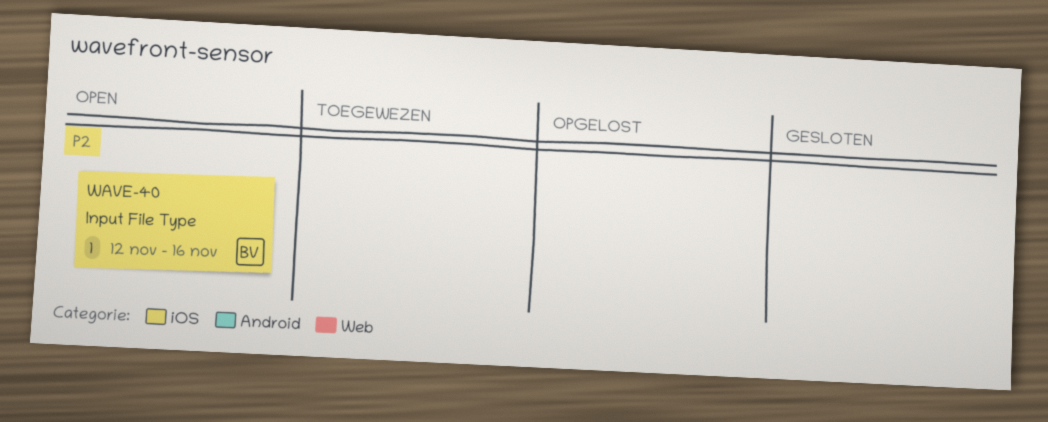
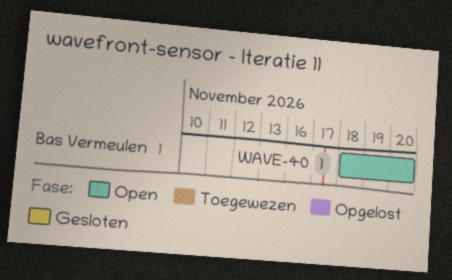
WAVE-40, start: Nov 12 -> Nov 18
WAVE-40, due: Nov 16 -> Nov 20

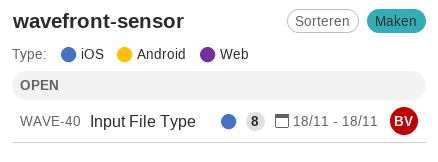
WAVE-40, estimate: 1 -> 8
WAVE-40, due: Nov 20 -> Nov 18

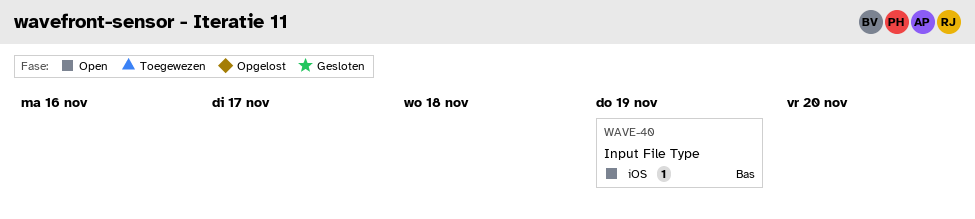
WAVE-40, estimate: 8 -> 1
WAVE-40, due: Nov 18 -> Nov 19

